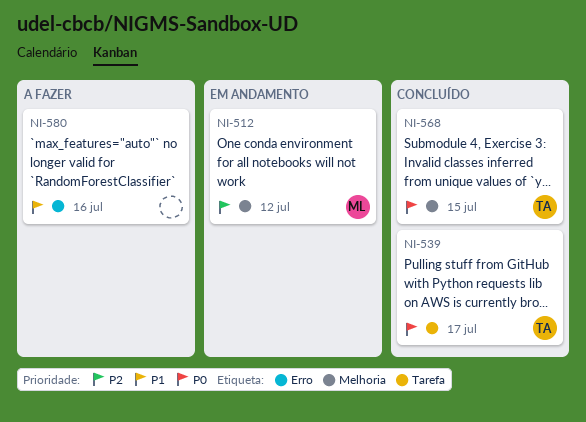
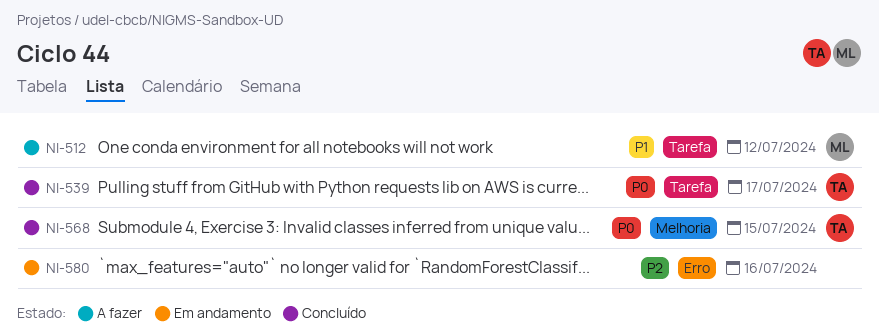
NI-512, status: Em andamento -> A fazer
NI-512, priority: P2 -> P1
NI-512, label: Melhoria -> Tarefa
NI-580, status: A fazer -> Em andamento
NI-580, priority: P1 -> P2

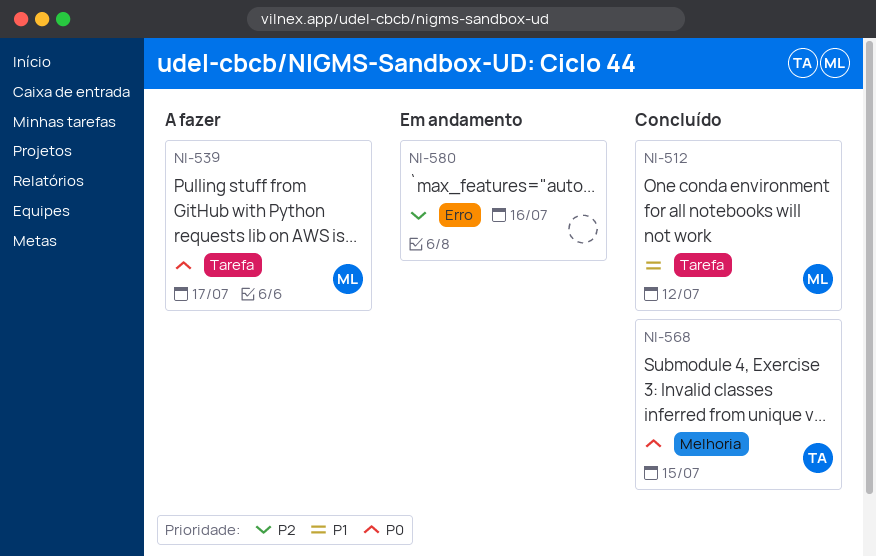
NI-512, status: A fazer -> Concluído
NI-539, status: Concluído -> A fazer
NI-539, owner: TA -> ML

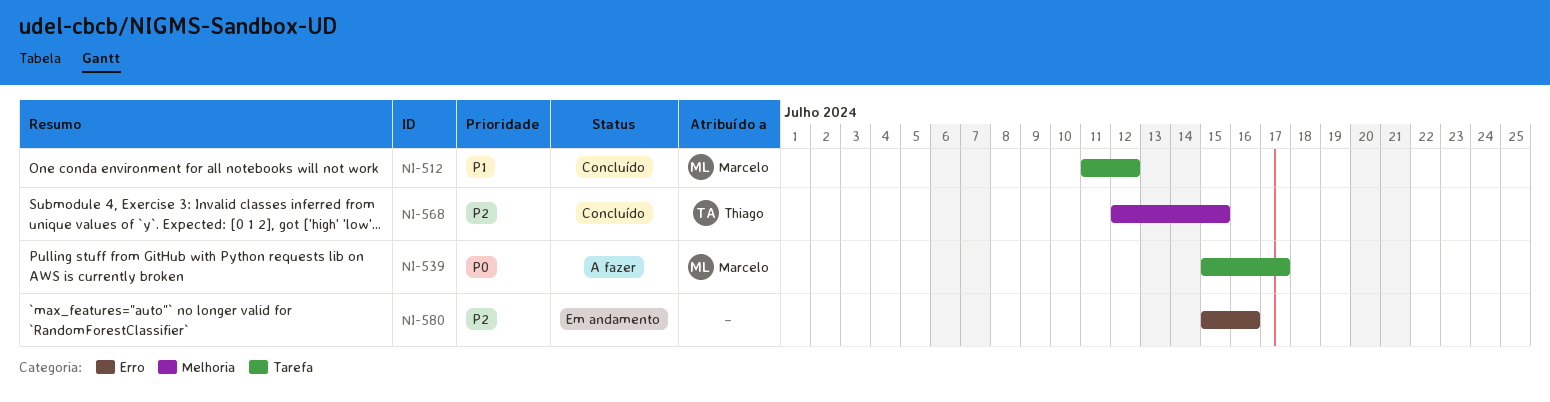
NI-568, priority: P0 -> P2

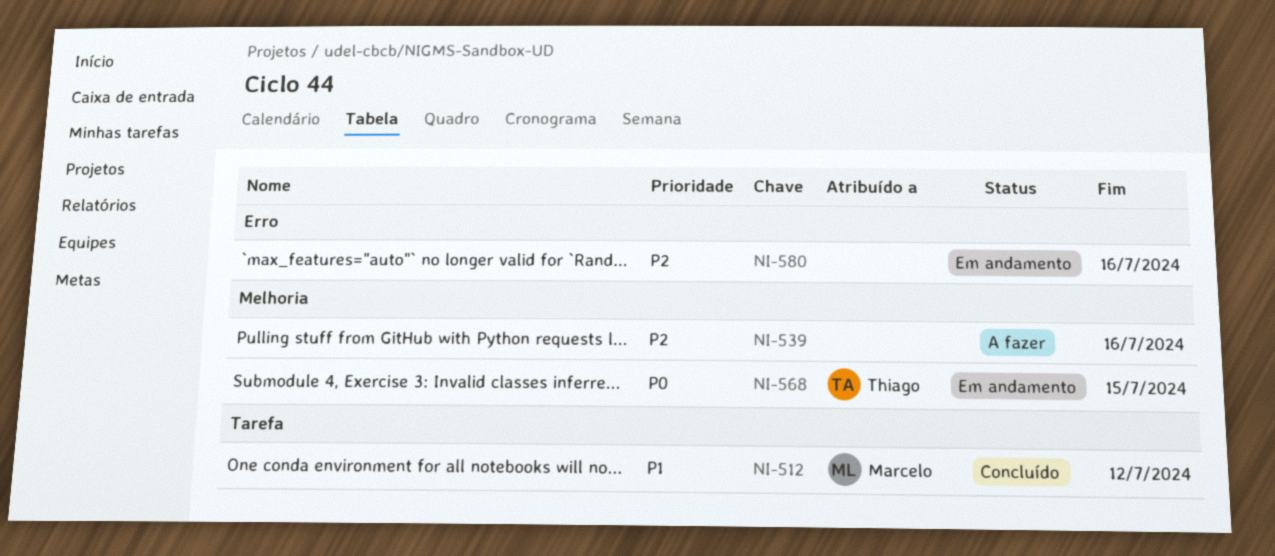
NI-539, owner: Marcelo -> none
NI-539, priority: P0 -> P2
NI-539, label: Tarefa -> Melhoria
NI-539, due: Jul 17 -> Jul 16
NI-568, status: Concluído -> Em andamento
NI-568, priority: P2 -> P0

